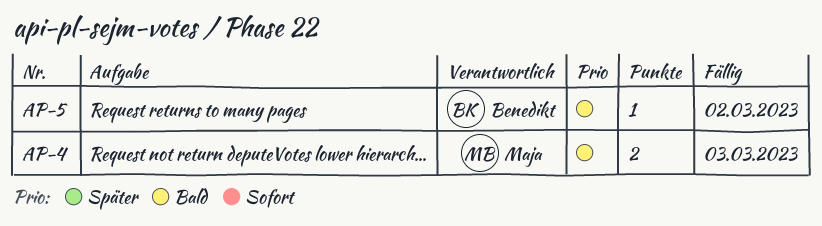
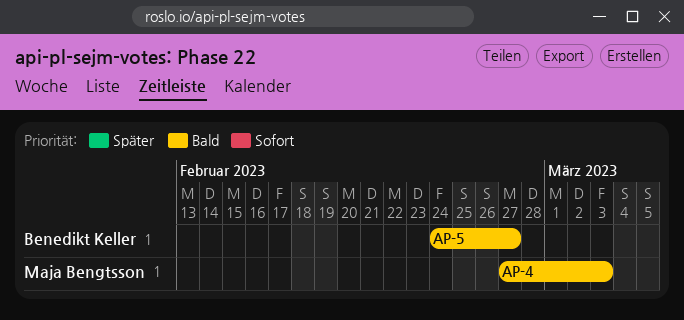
AP-5, due: Mar 2 -> Feb 27

